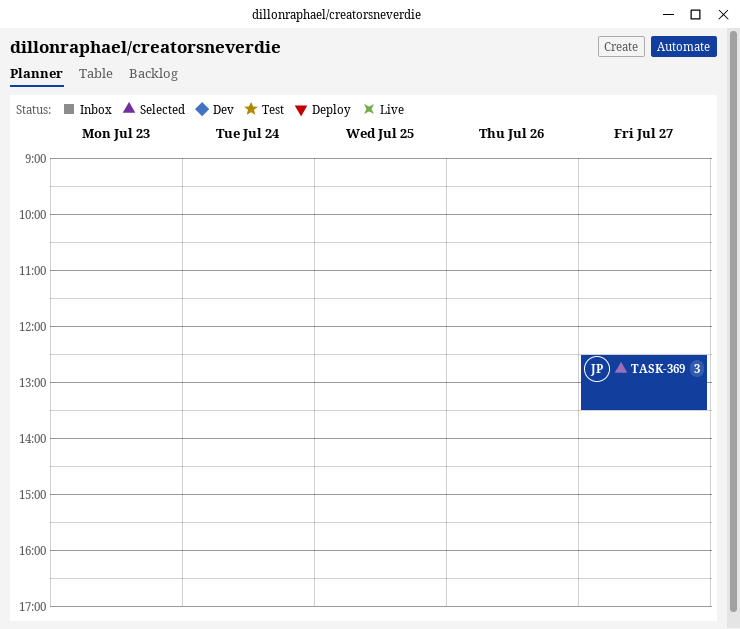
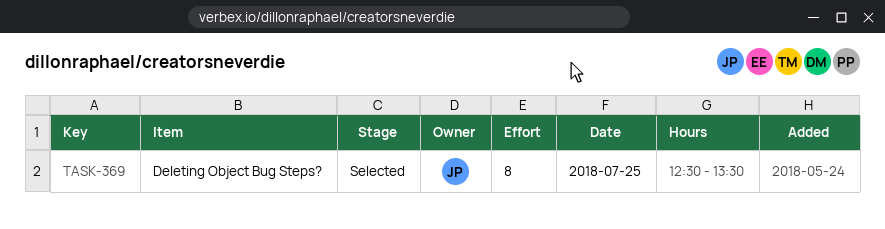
TASK-369, estimate: 3 -> 8
TASK-369, day: Jul 27 -> Jul 25

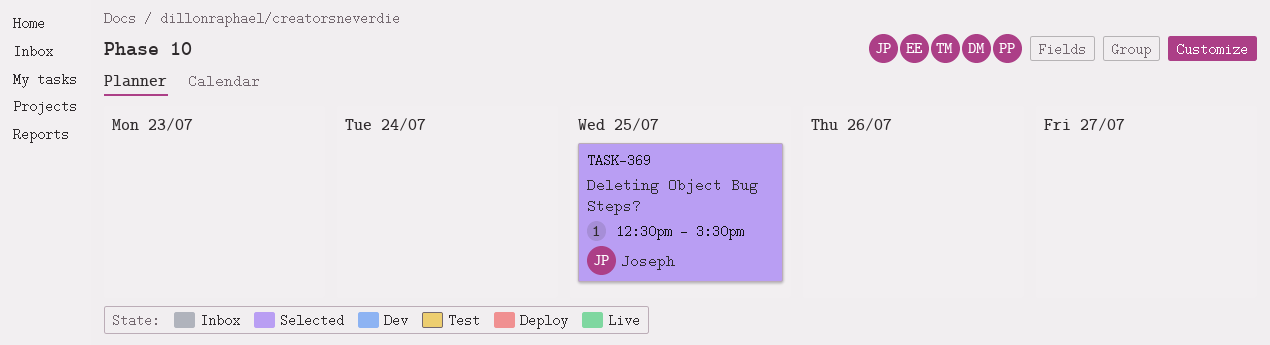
TASK-369, estimate: 8 -> 1
TASK-369, ends: 13:30 -> 15:30

